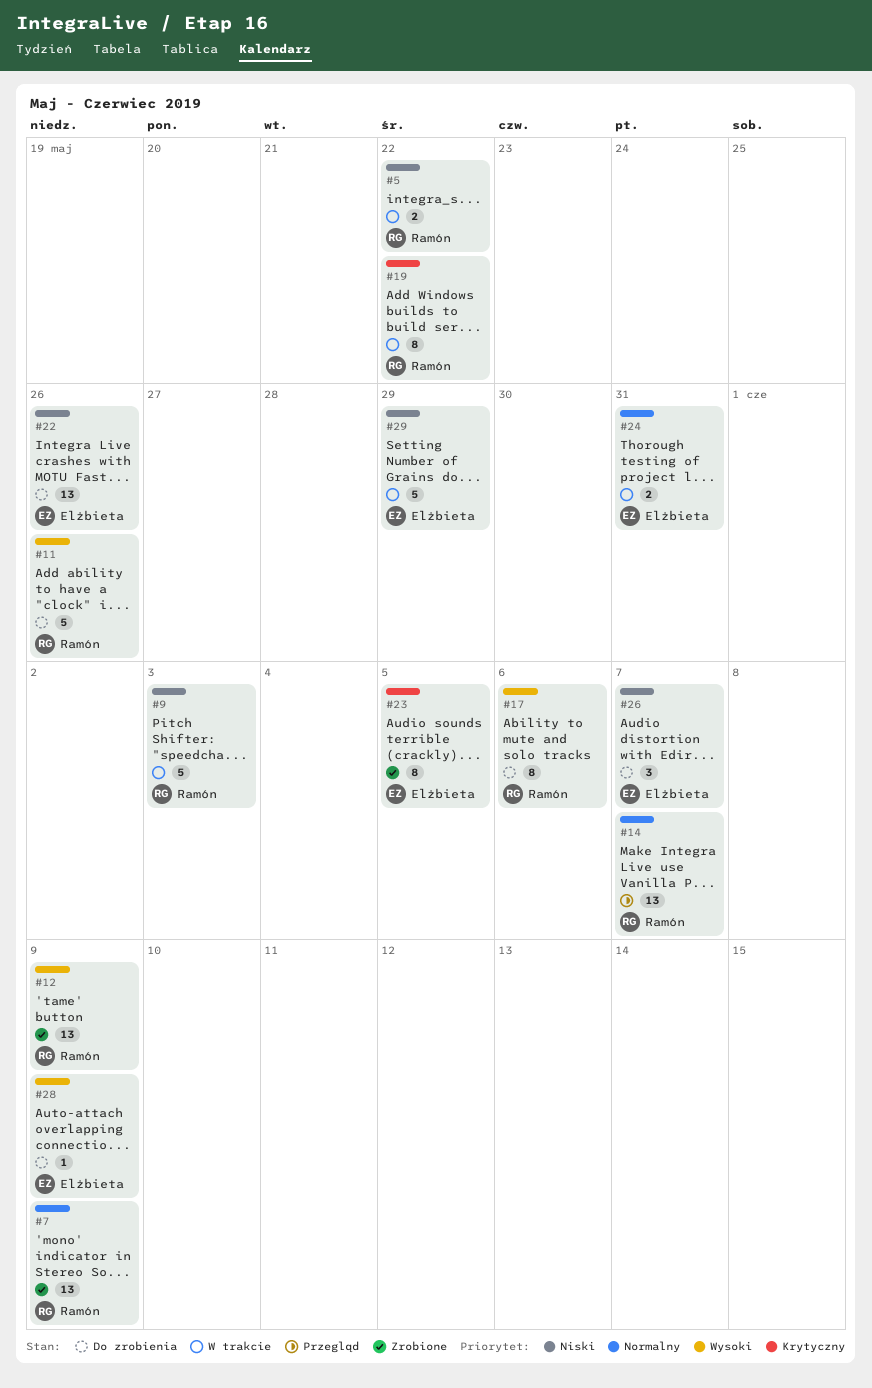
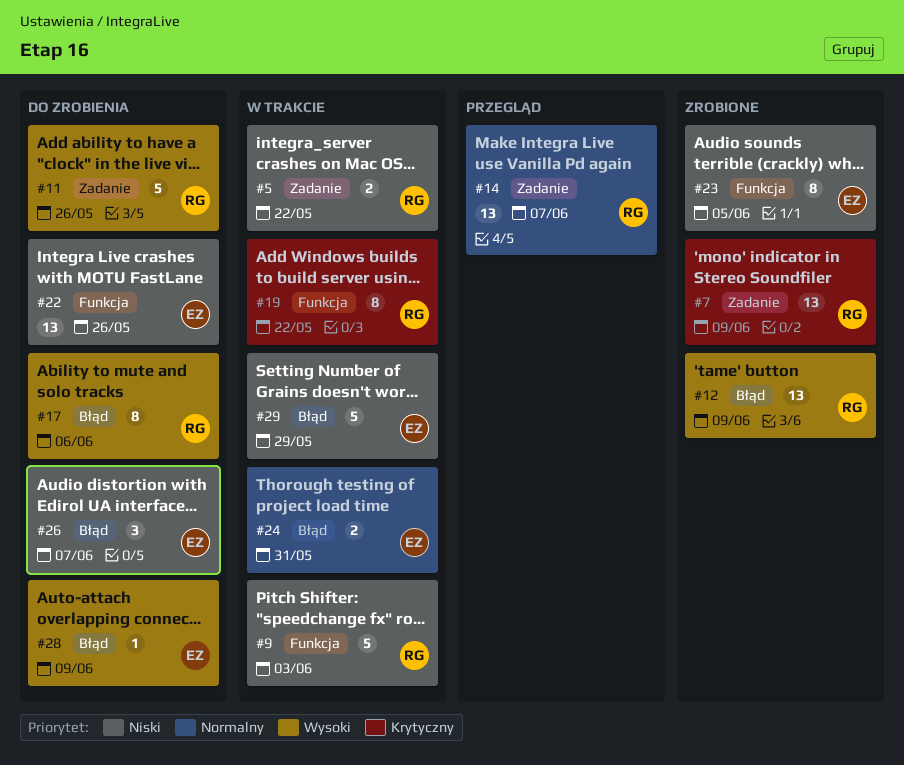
#7, priority: Normalny -> Krytyczny
#23, priority: Krytyczny -> Niski

